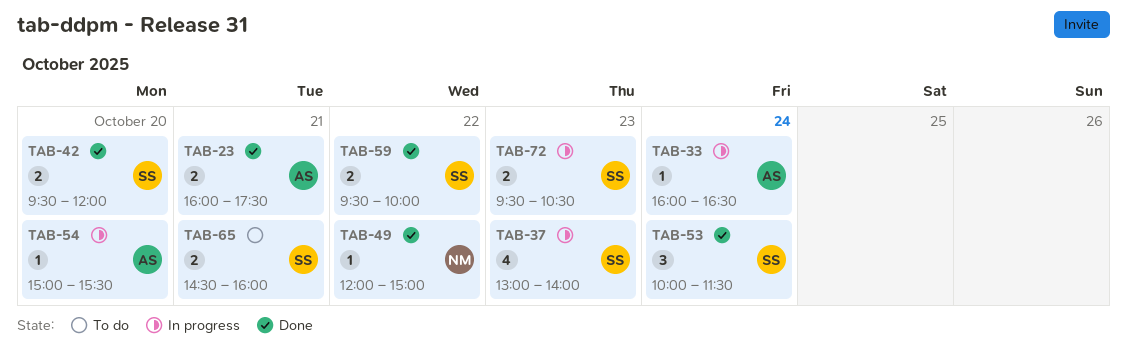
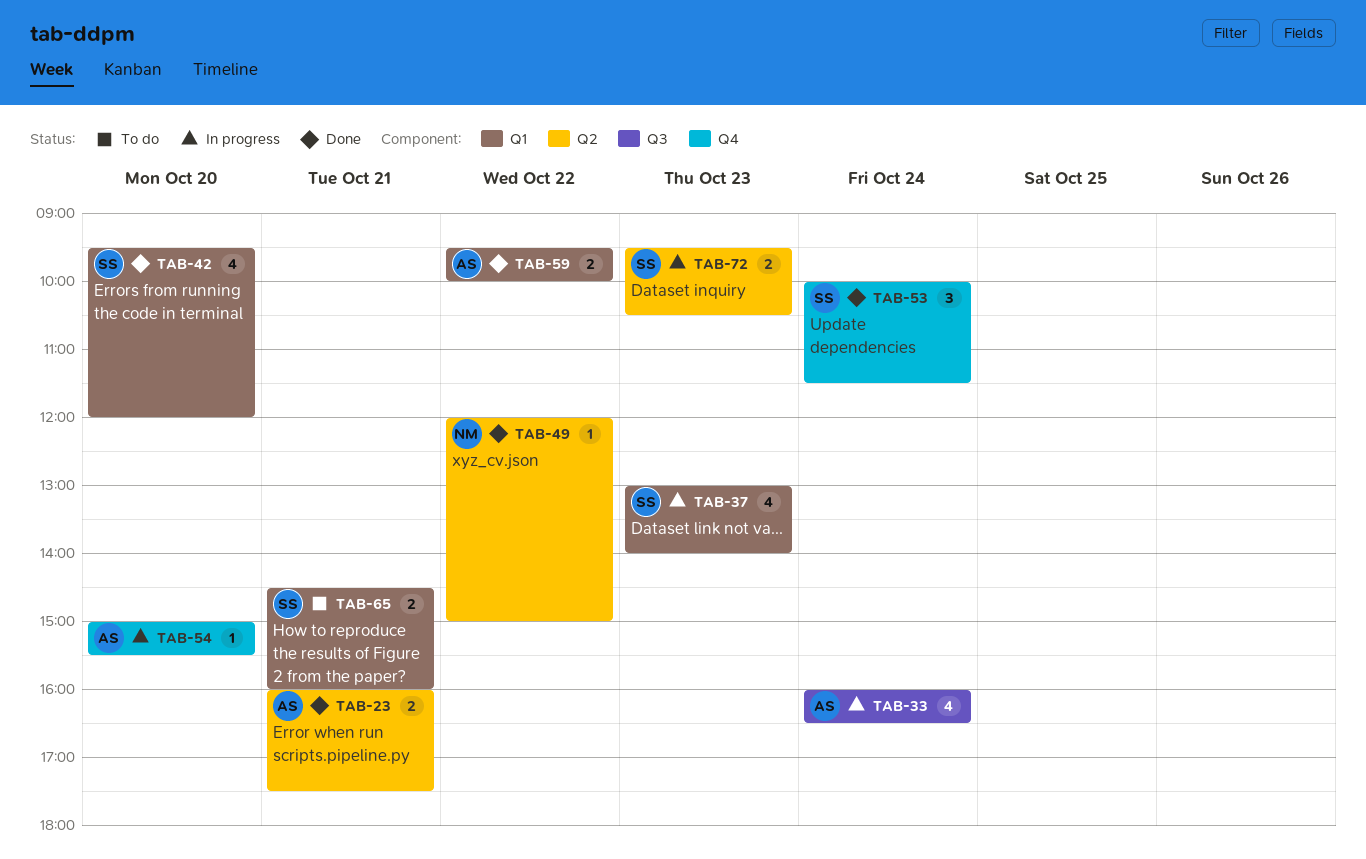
TAB-33, estimate: 1 -> 4
TAB-42, estimate: 2 -> 4
TAB-59, owner: SS -> AS

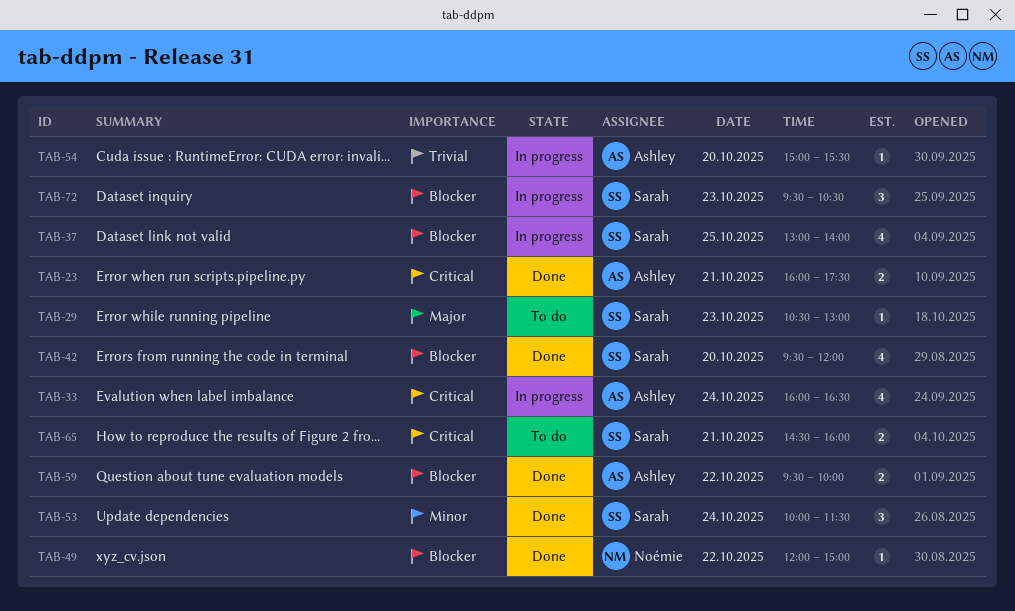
TAB-29: none -> present
TAB-37, day: Oct 23 -> Oct 25
TAB-72, estimate: 2 -> 3

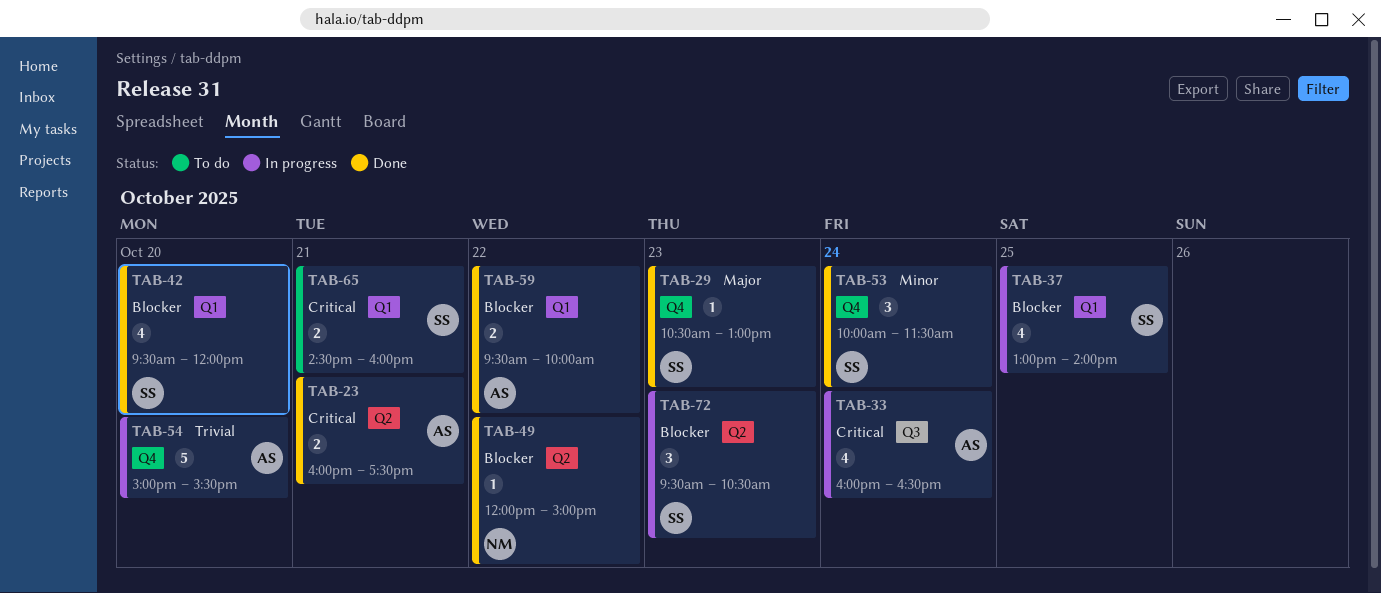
TAB-29, status: To do -> Done
TAB-54, estimate: 1 -> 5

